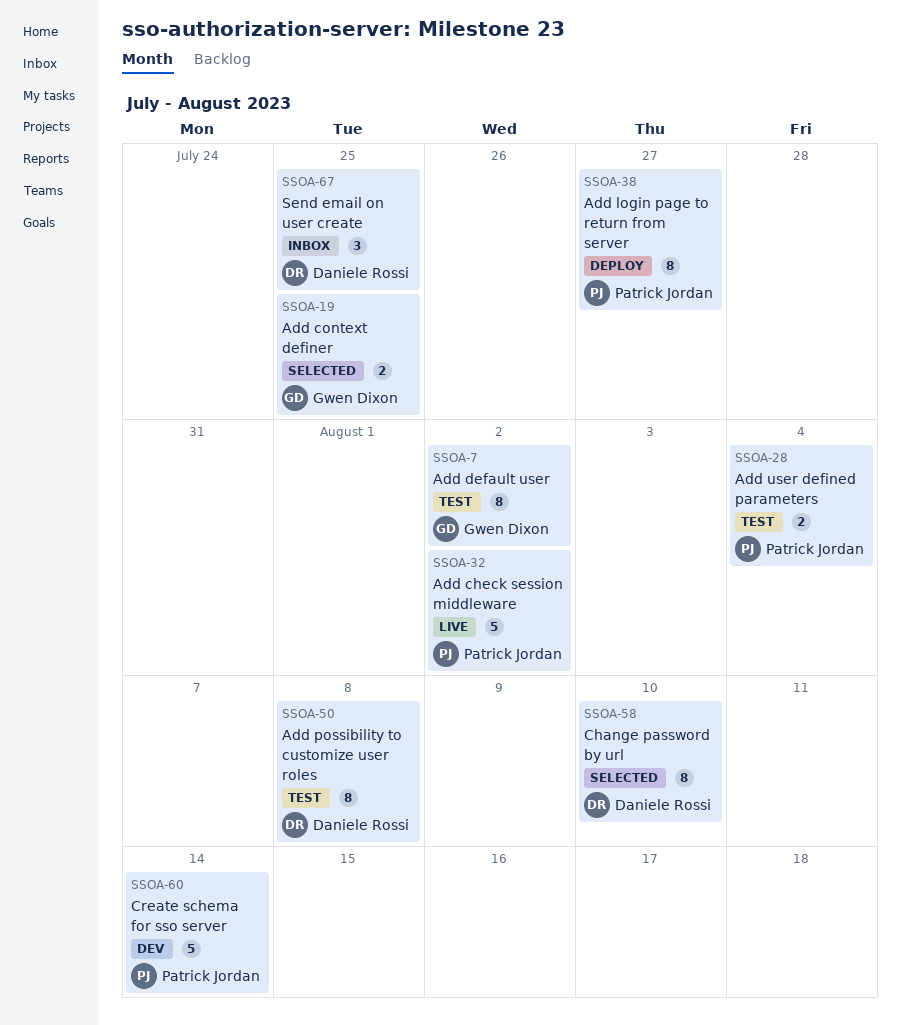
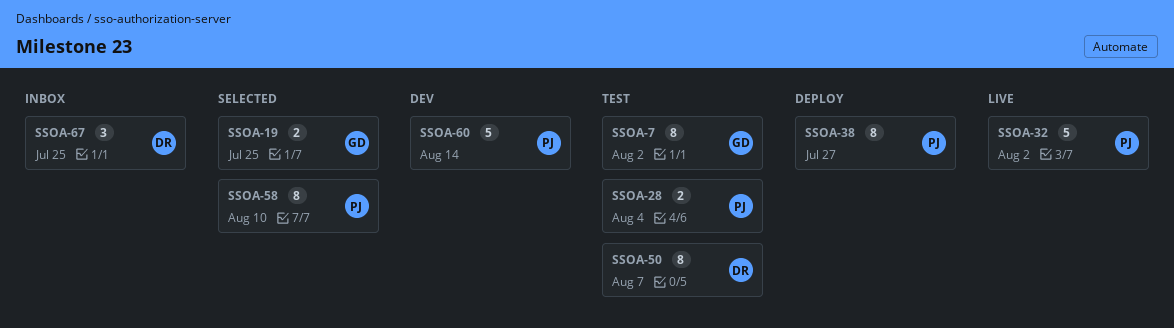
SSOA-50, due: Aug 8 -> Aug 7
SSOA-58, owner: Daniele Rossi -> Patrick Jordan

